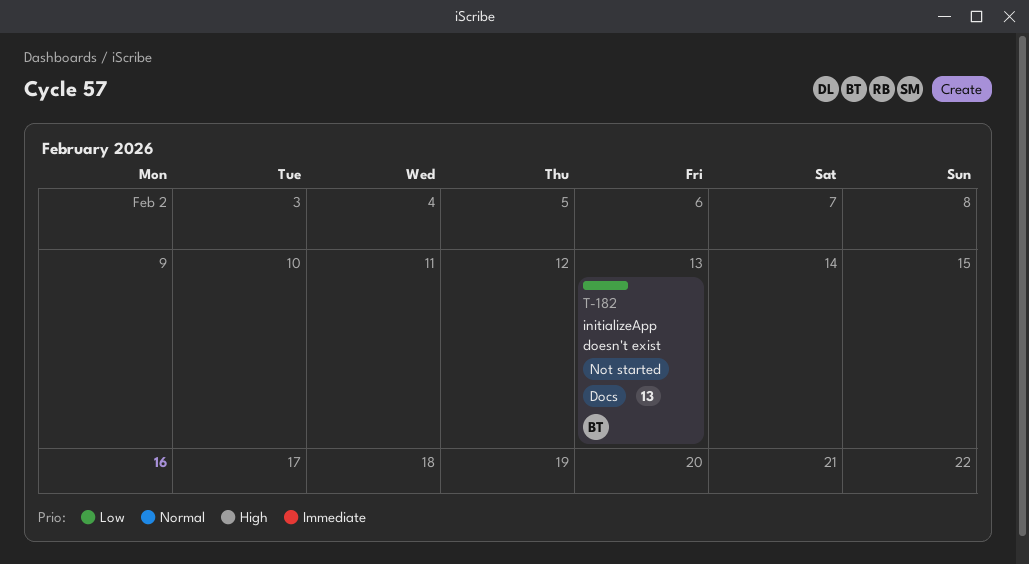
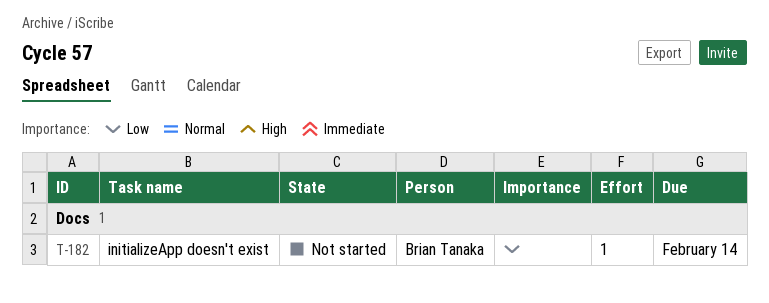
T-182, estimate: 13 -> 1
T-182, due: Feb 13 -> Feb 14

